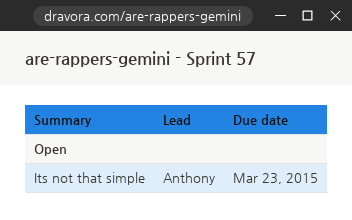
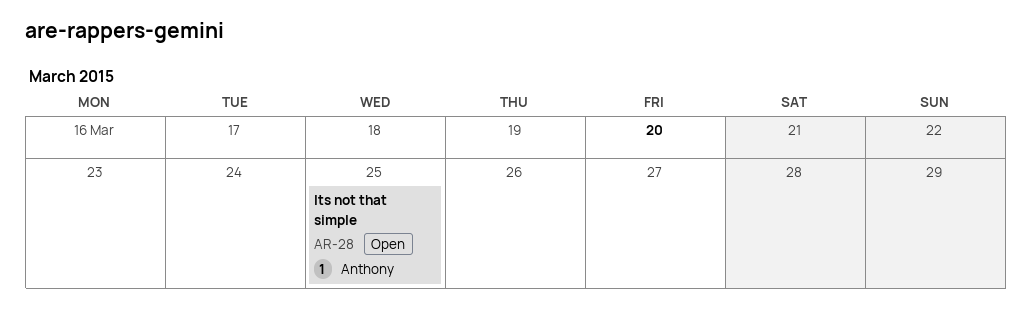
Its not that simple, due: Mar 23 -> Mar 25

